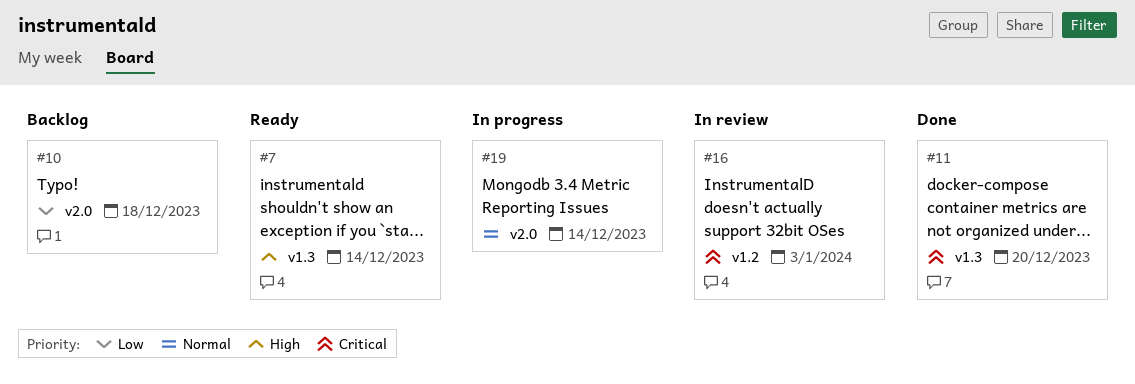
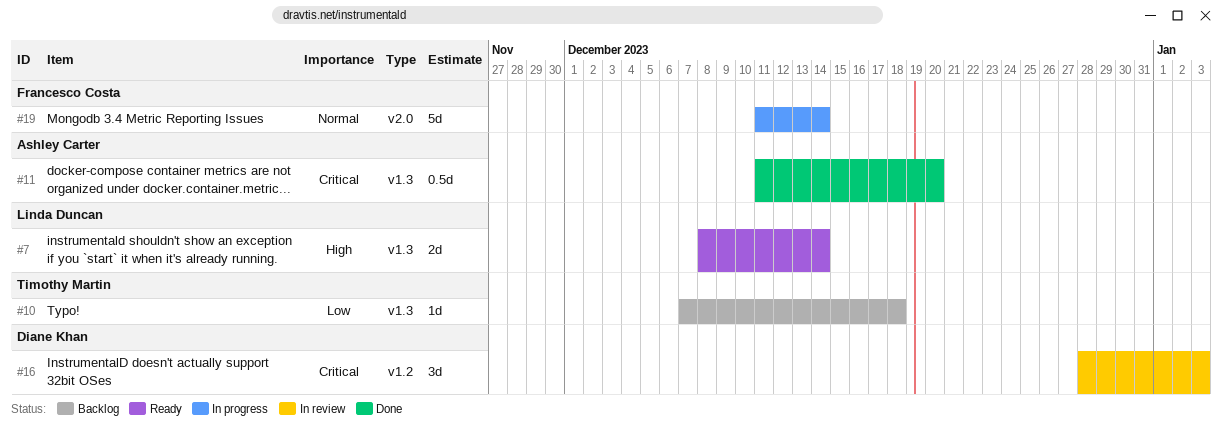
#10, label: v2.0 -> v1.3

